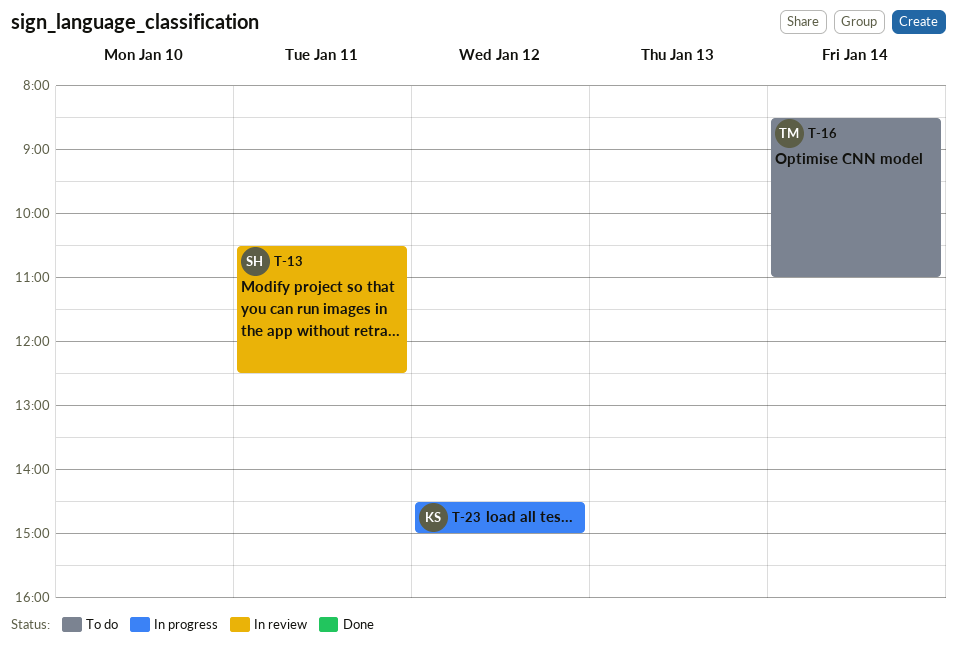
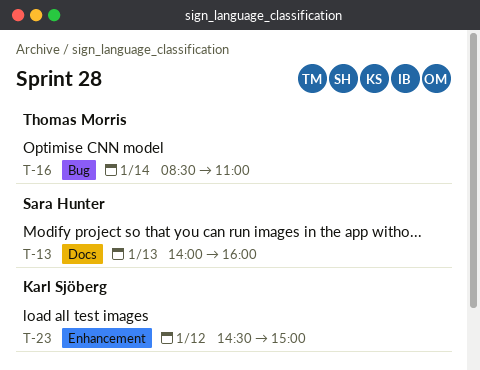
T-13, day: Jan 11 -> Jan 13
T-13, begins: 10:30 -> 14:00
T-13, ends: 12:30 -> 16:00

